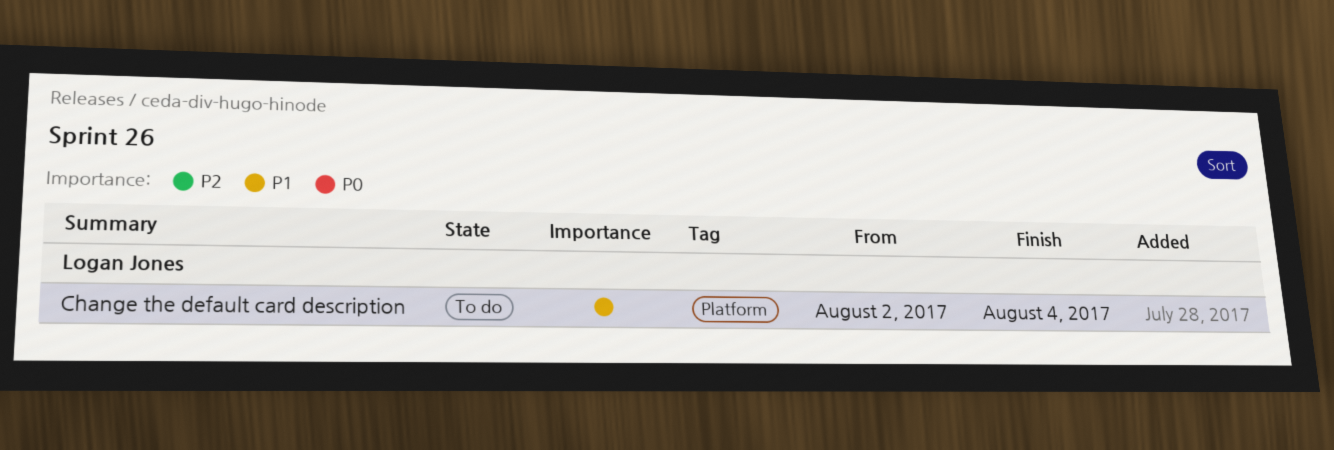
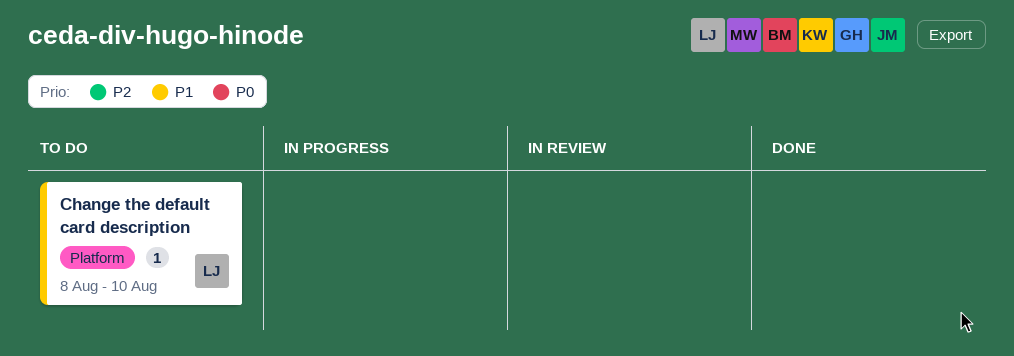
Change the default card description, start: Aug 2 -> Aug 8
Change the default card description, due: Aug 4 -> Aug 10

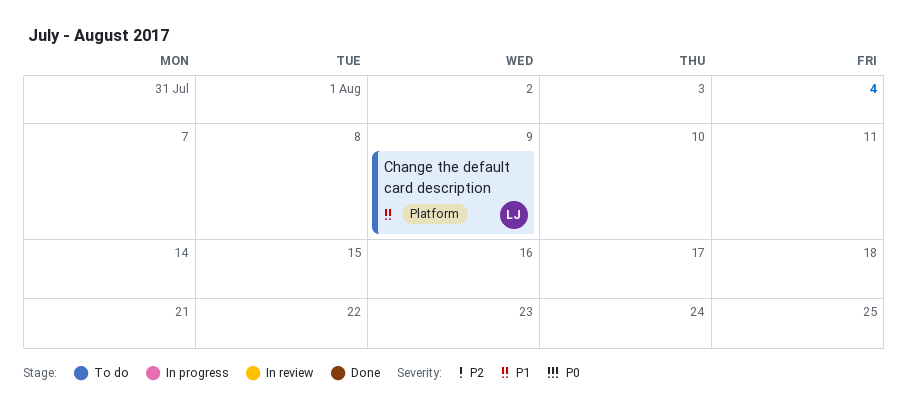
Change the default card description, due: Aug 10 -> Aug 9

